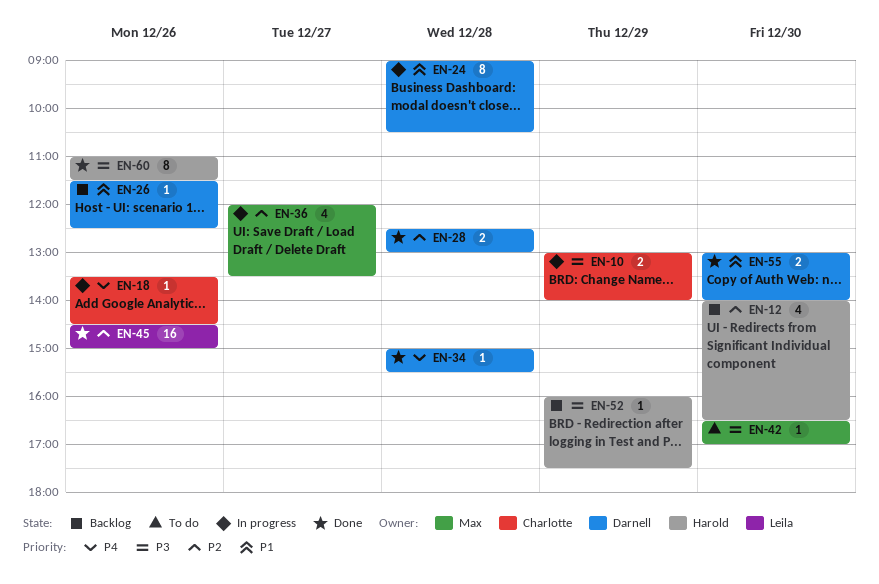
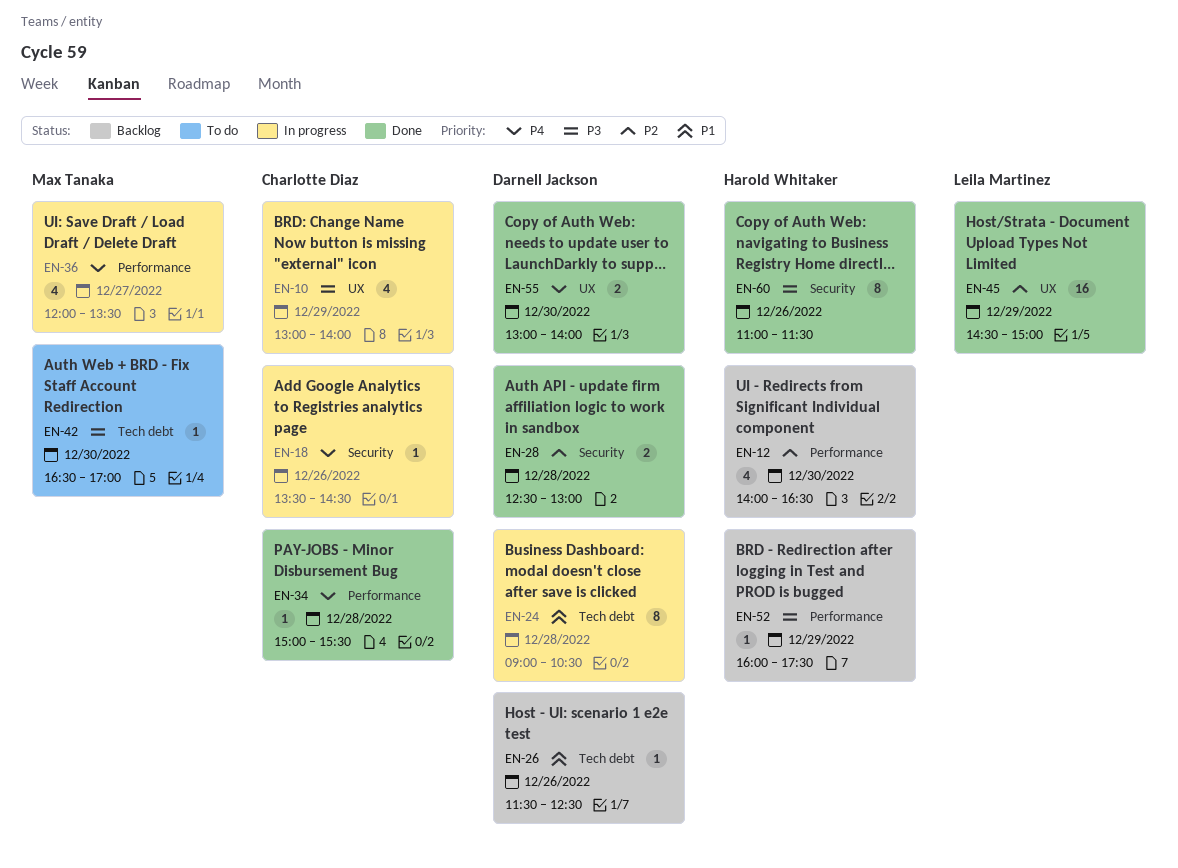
EN-10, estimate: 2 -> 4
EN-34, owner: Darnell Jackson -> Charlotte Diaz
EN-36, priority: P2 -> P4
EN-45, day: Dec 26 -> Dec 29
EN-55, priority: P1 -> P4

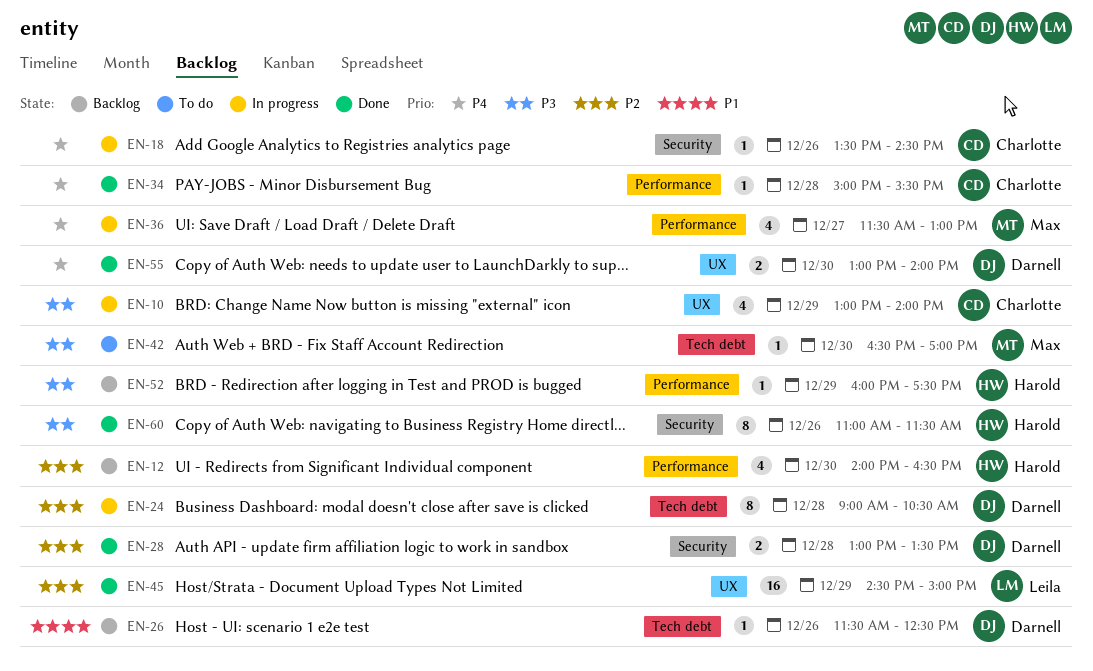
EN-24, priority: P1 -> P2
EN-28, begins: 12:30 -> 13:00
EN-28, ends: 13:00 -> 13:30
EN-36, begins: 12:00 -> 11:30
EN-36, ends: 13:30 -> 13:00

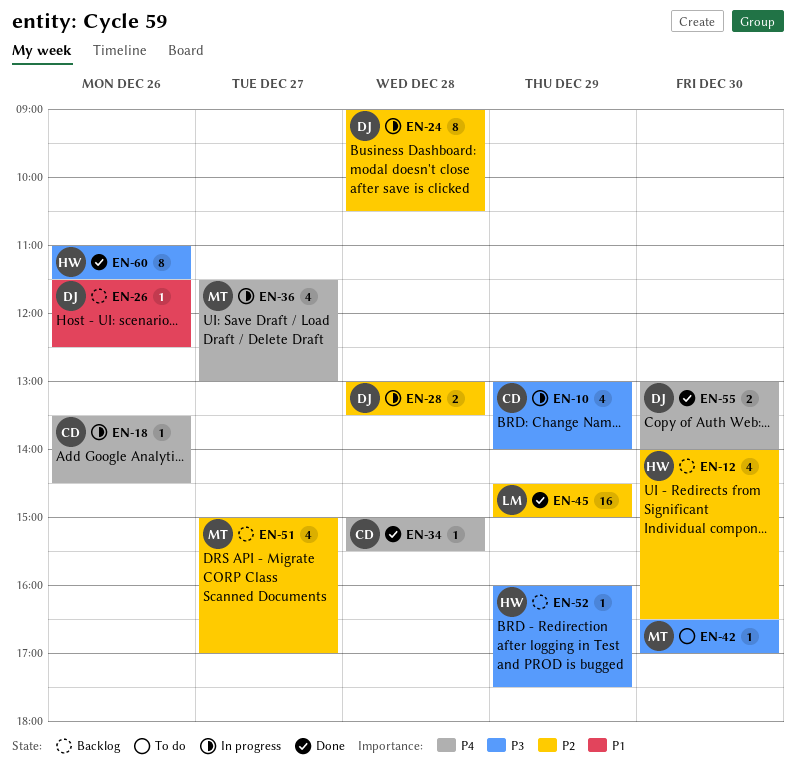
EN-28, status: Done -> In progress
EN-51: none -> present

